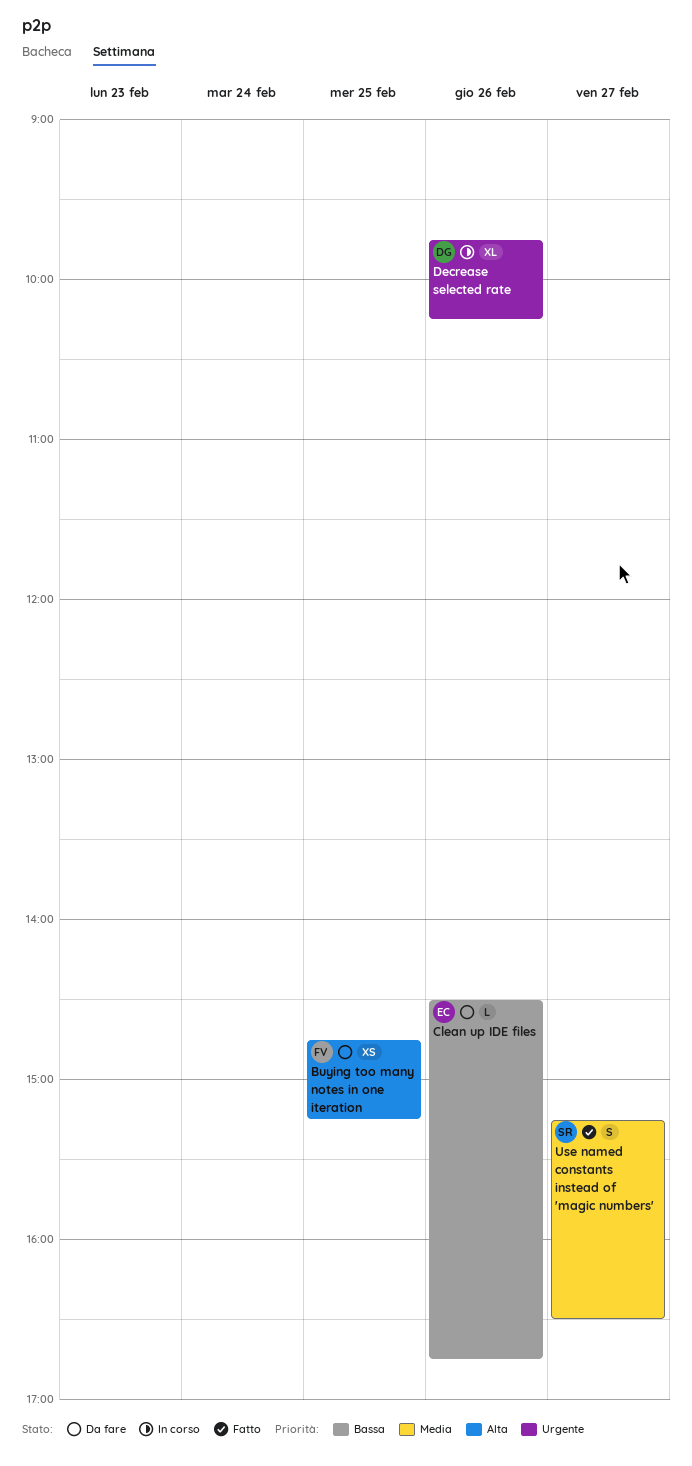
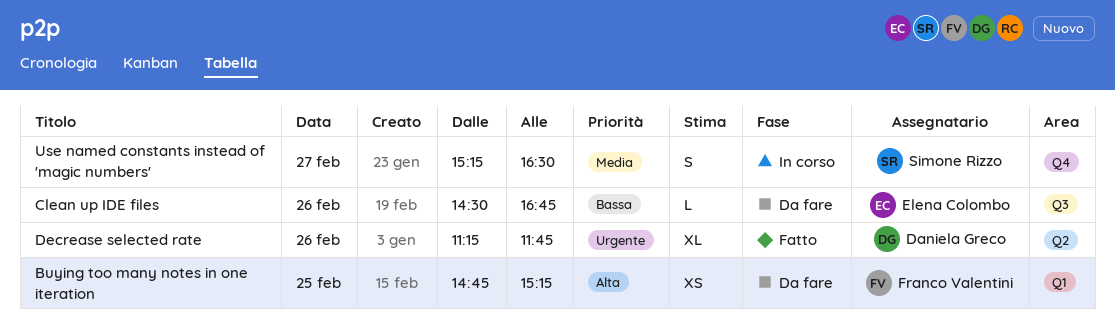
Decrease selected rate, status: In corso -> Fatto
Decrease selected rate, begins: 09:45 -> 11:15
Decrease selected rate, ends: 10:15 -> 11:45
Use named constants instead of 'magic numbers', status: Fatto -> In corso

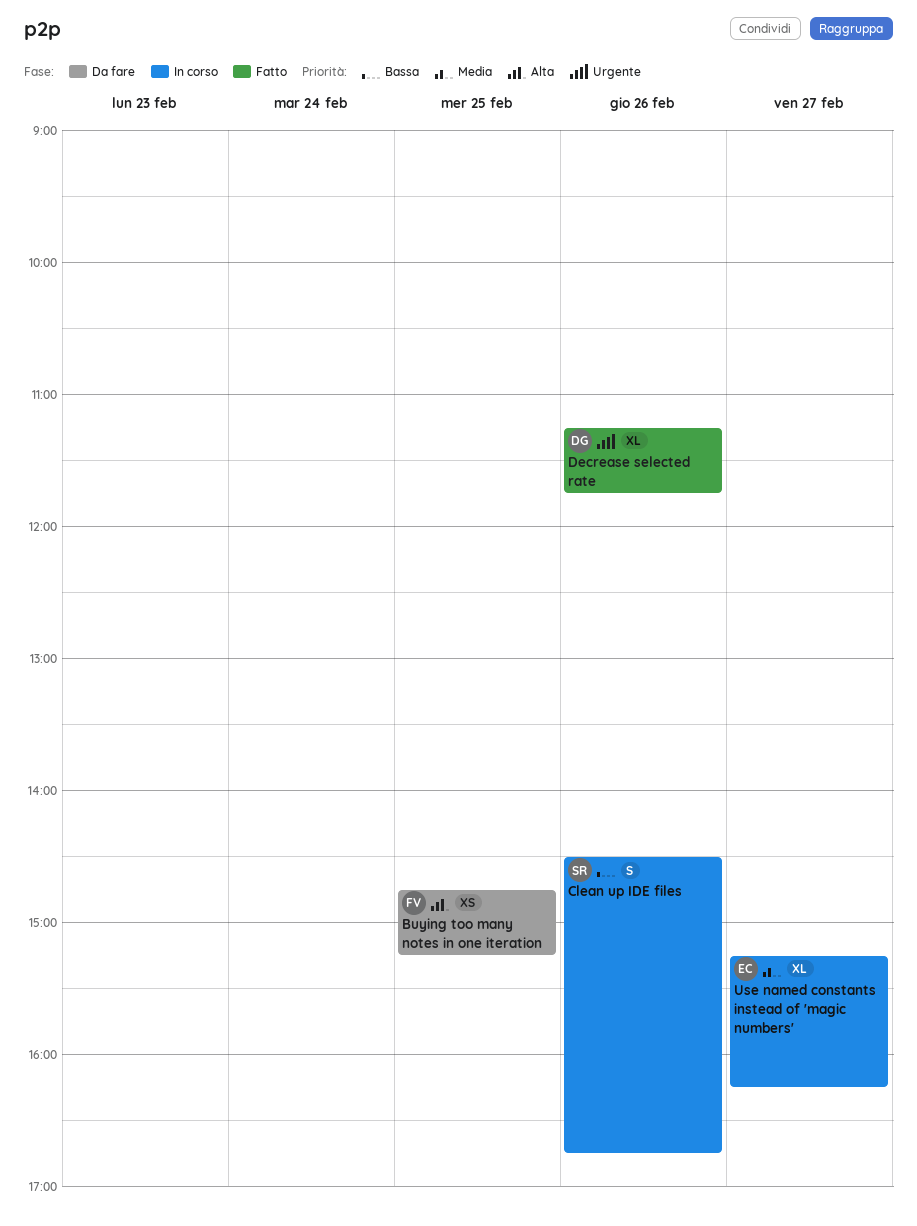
Clean up IDE files, status: Da fare -> In corso
Clean up IDE files, owner: Elena Colombo -> Simone Rizzo
Clean up IDE files, estimate: L -> S
Use named constants instead of 'magic numbers', owner: Simone Rizzo -> Elena Colombo
Use named constants instead of 'magic numbers', estimate: S -> XL
Use named constants instead of 'magic numbers', ends: 16:30 -> 16:15

